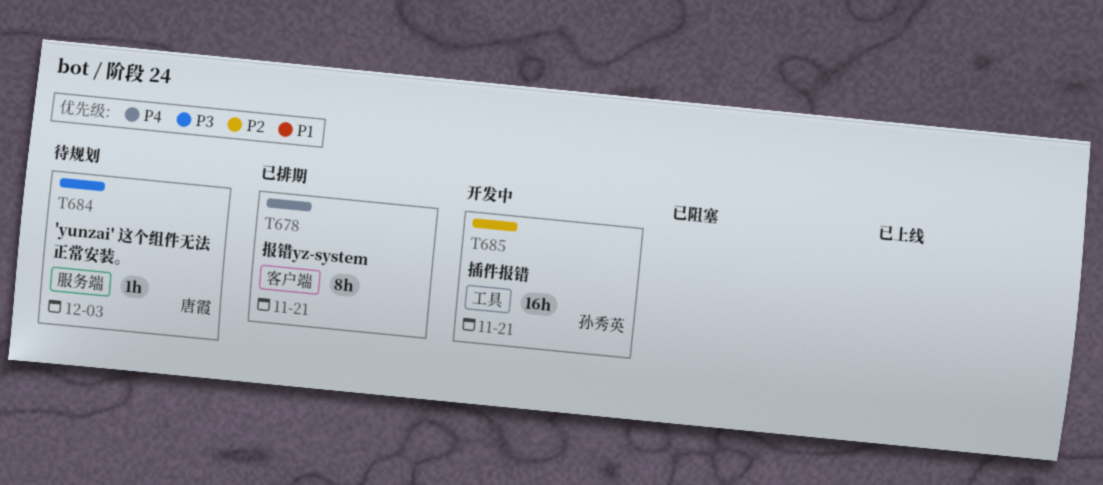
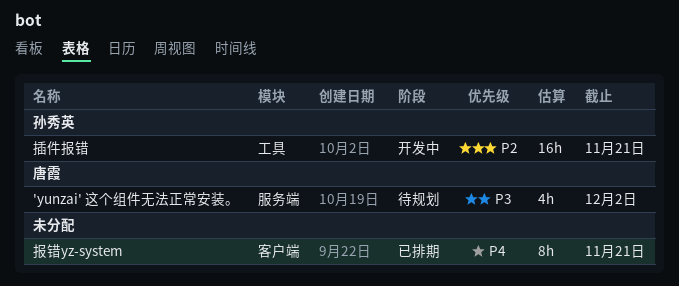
'yunzai' 这个组件无法正常安装。, estimate: 1h -> 4h
'yunzai' 这个组件无法正常安装。, due: Dec 3 -> Dec 2

